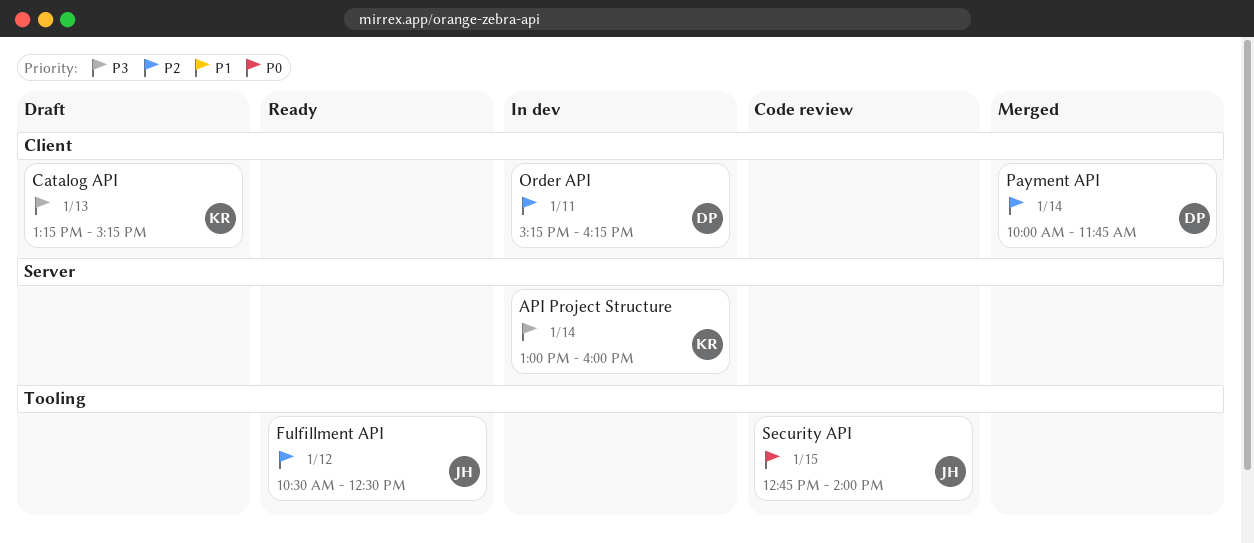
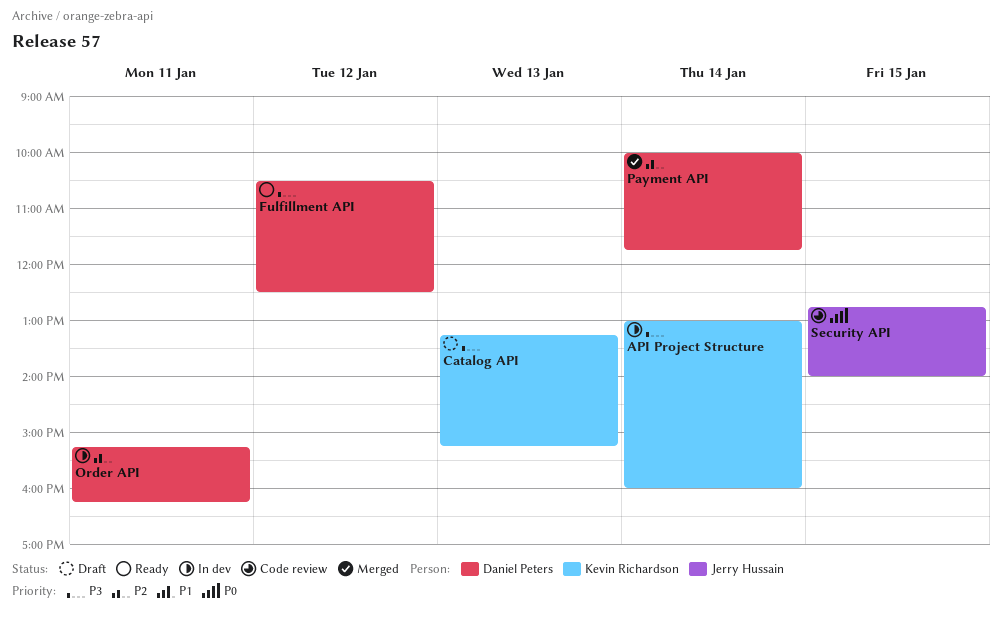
Fulfillment API, owner: Jerry Hussain -> Daniel Peters
Fulfillment API, priority: P2 -> P3

